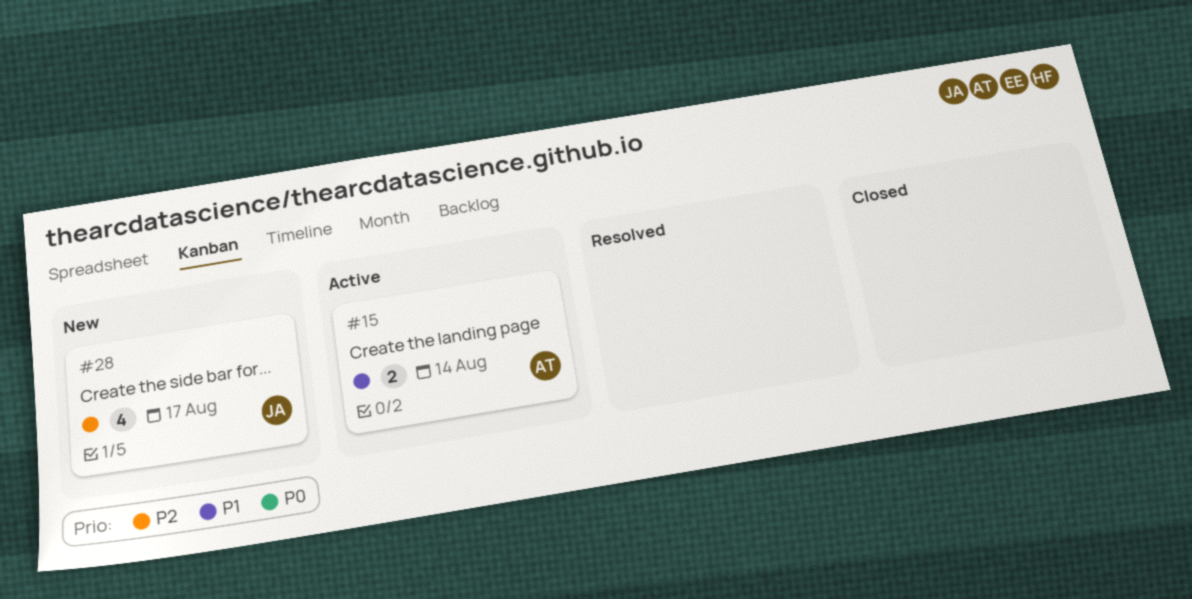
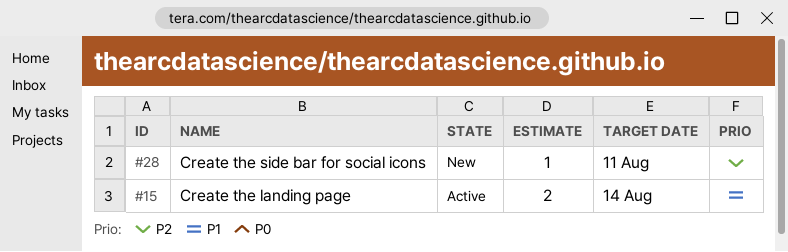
#28, estimate: 4 -> 1
#28, due: Aug 17 -> Aug 11

